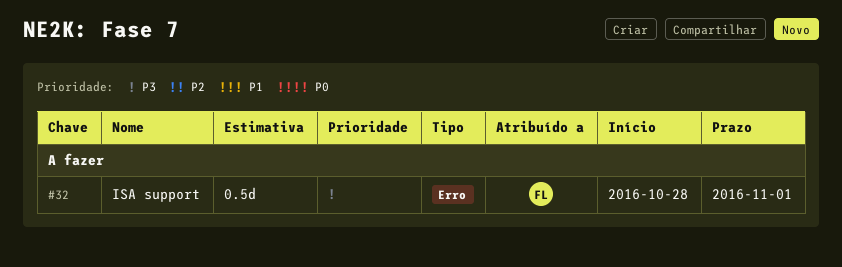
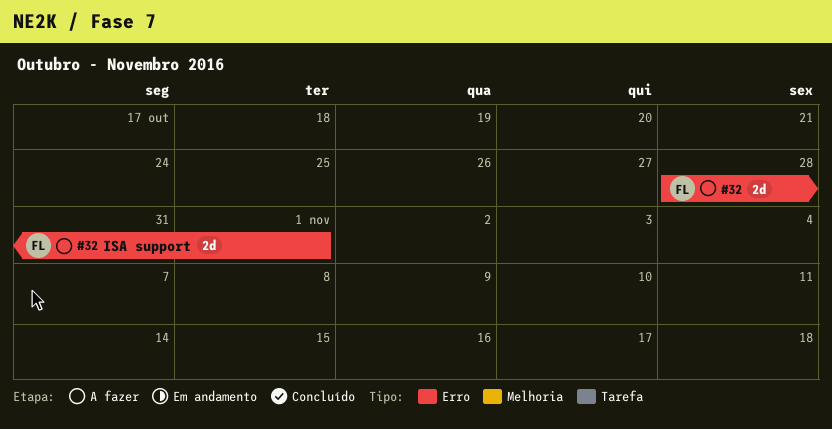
#32, estimate: 0.5d -> 2d

